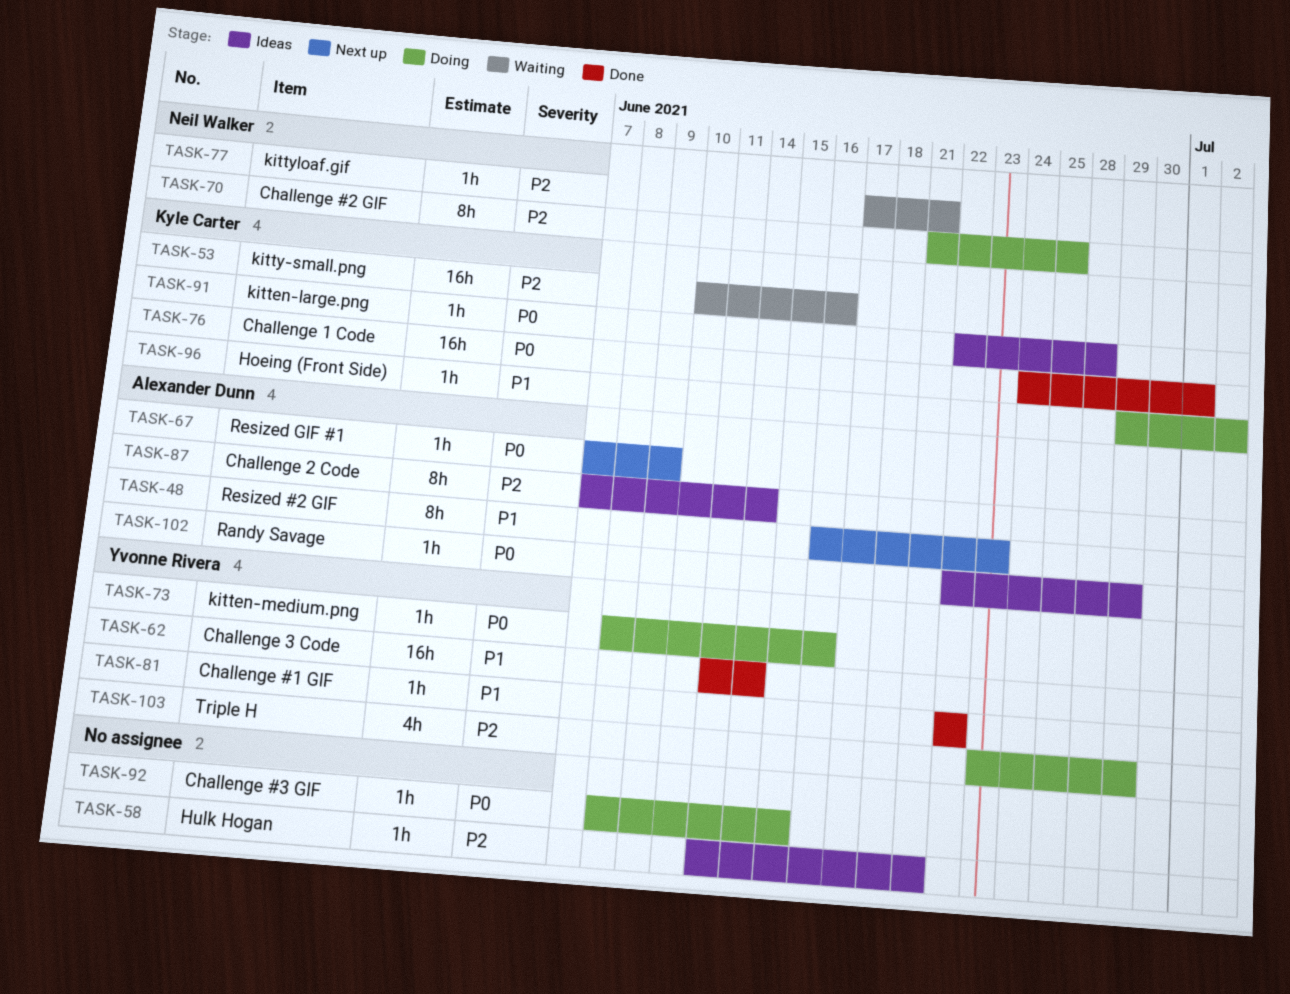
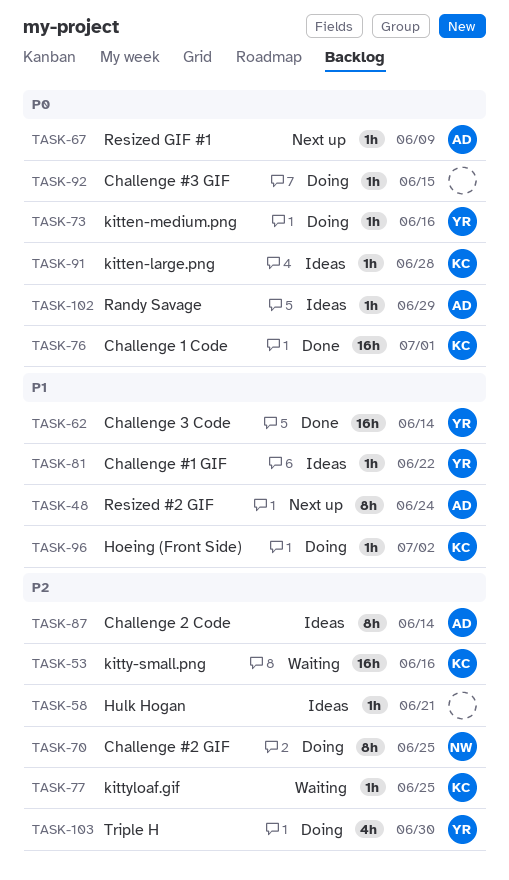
TASK-48, due: Jun 23 -> Jun 24
TASK-77, owner: Neil Walker -> Kyle Carter
TASK-77, due: Jun 21 -> Jun 25
TASK-81, status: Done -> Ideas
TASK-103, due: Jun 29 -> Jun 30

